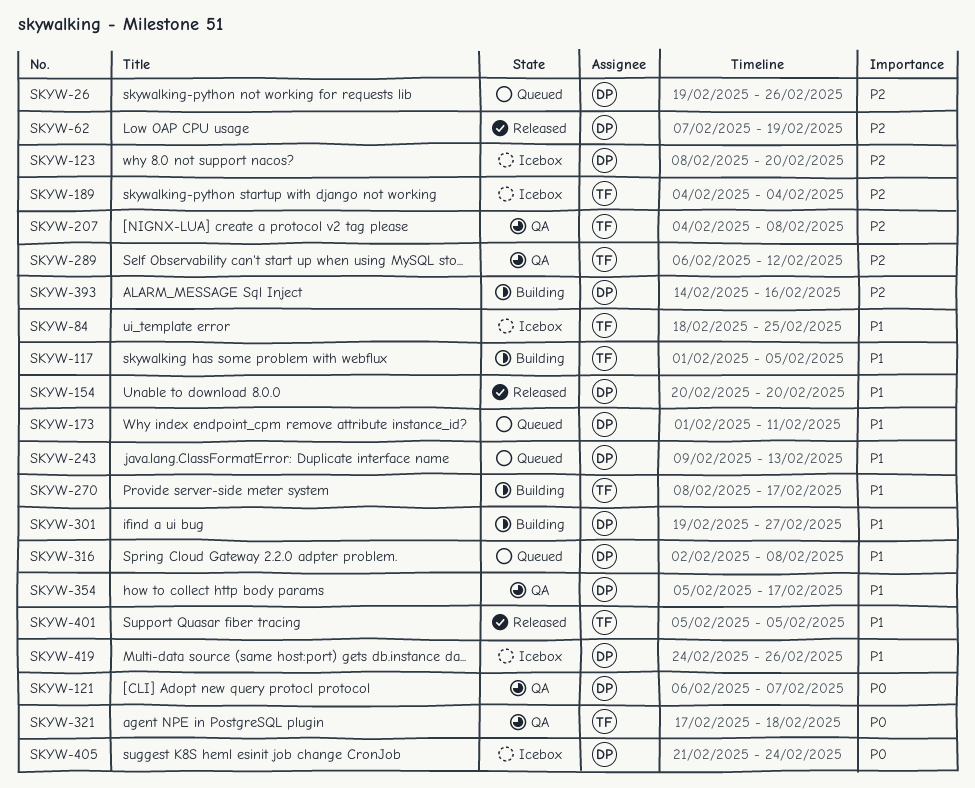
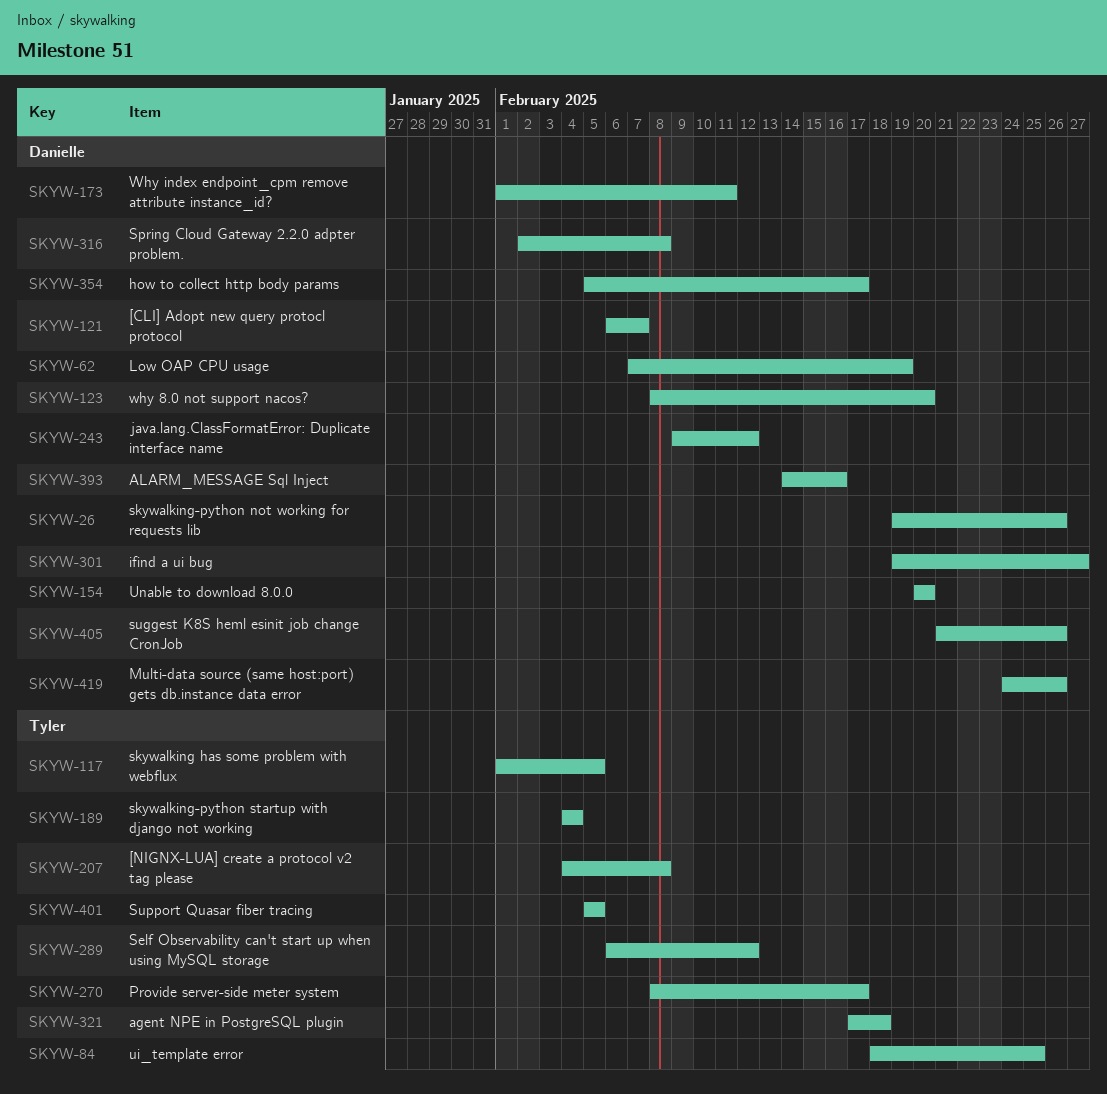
SKYW-243, due: Feb 13 -> Feb 12
SKYW-405, due: Feb 24 -> Feb 26

